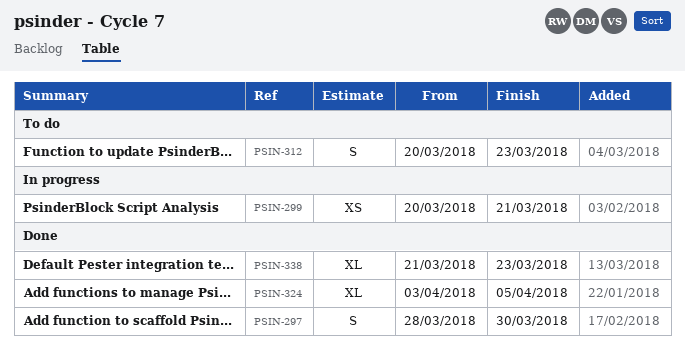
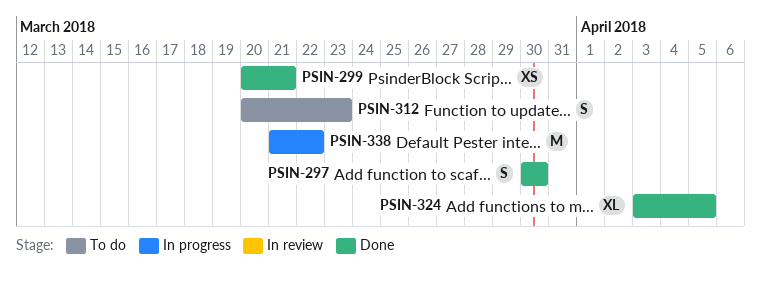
PSIN-297, start: Mar 28 -> Mar 30
PSIN-299, status: In progress -> Done
PSIN-338, status: Done -> In progress
PSIN-338, estimate: XL -> M
PSIN-338, due: Mar 23 -> Mar 22

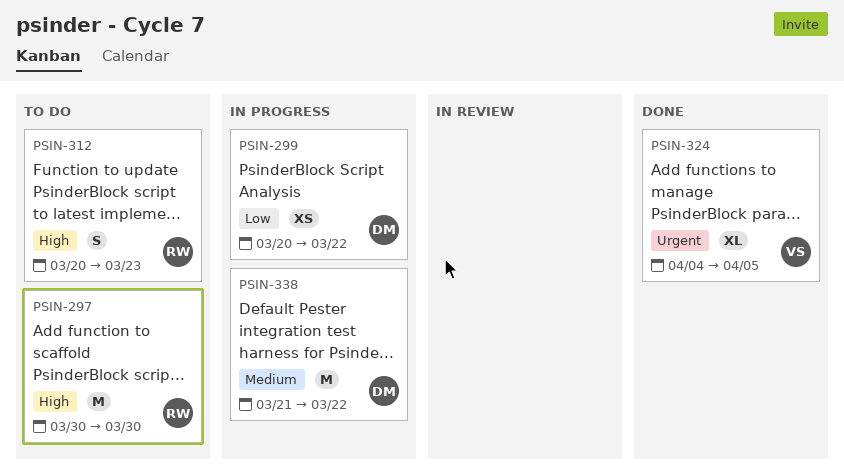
PSIN-297, status: Done -> To do
PSIN-297, estimate: S -> M
PSIN-299, status: Done -> In progress
PSIN-299, due: Mar 21 -> Mar 22
PSIN-324, start: Apr 3 -> Apr 4

